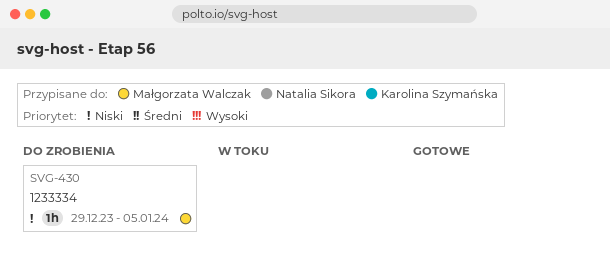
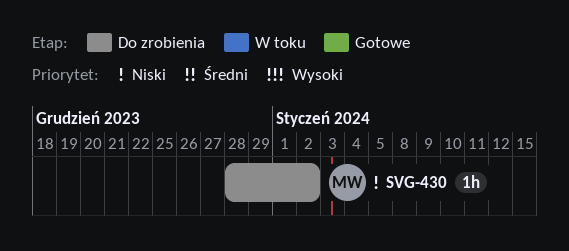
SVG-430, start: Dec 29 -> Dec 28
SVG-430, due: Jan 5 -> Jan 2

